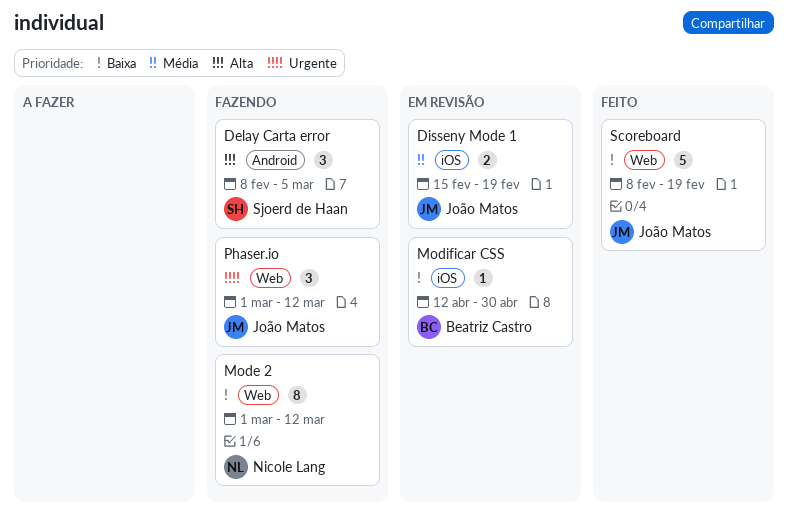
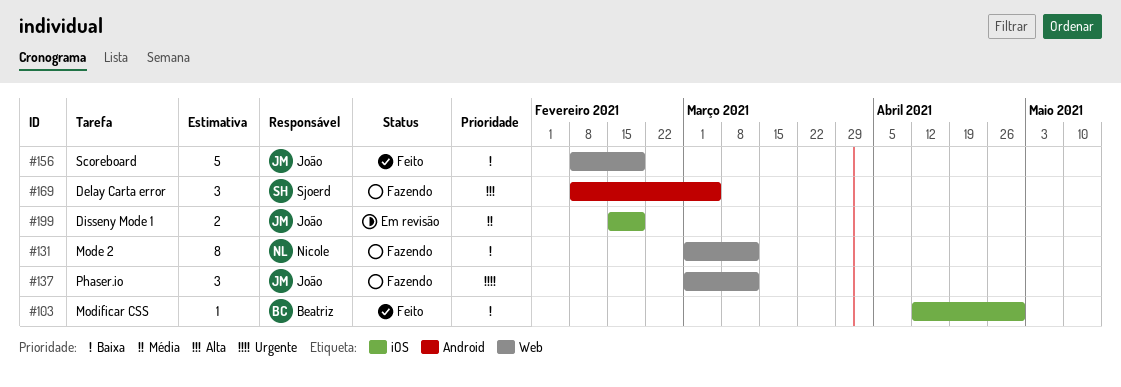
Modificar CSS, status: Em revisão -> Feito

